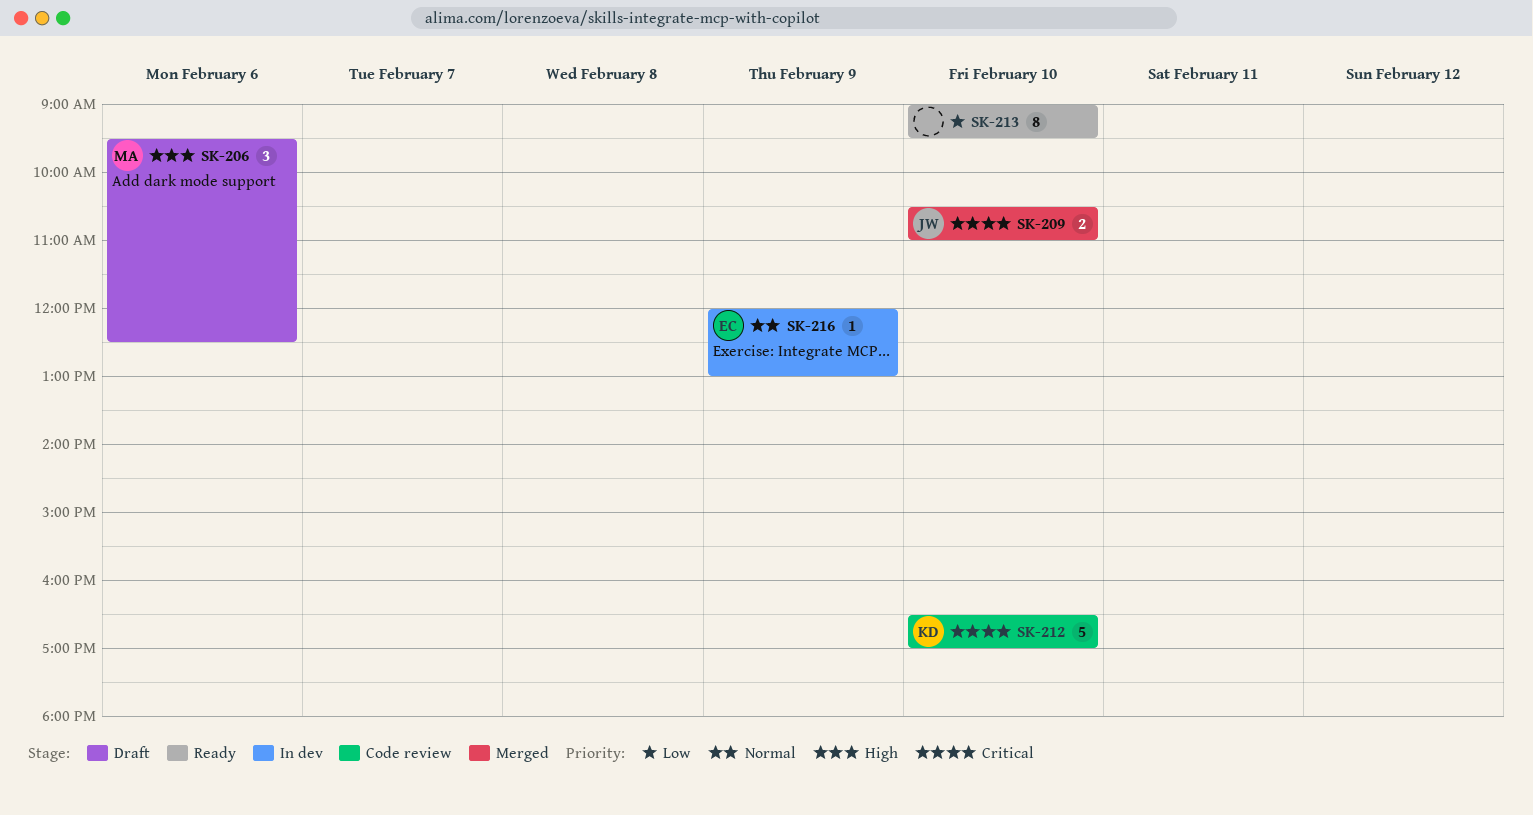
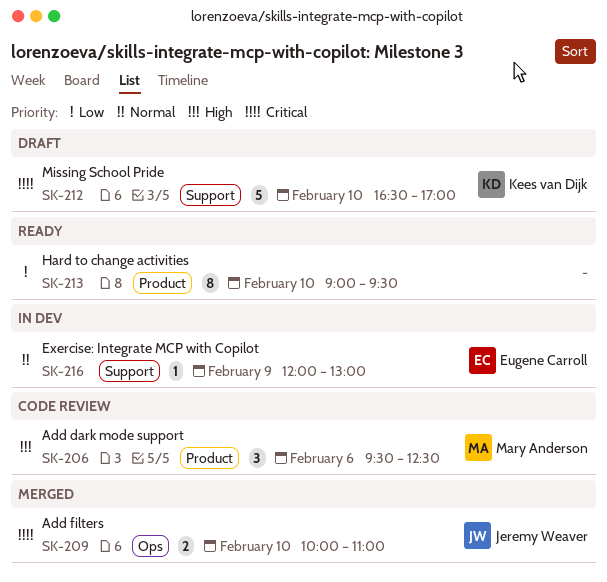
SK-206, status: Draft -> Code review
SK-209, begins: 10:30 -> 10:00
SK-212, status: Code review -> Draft

